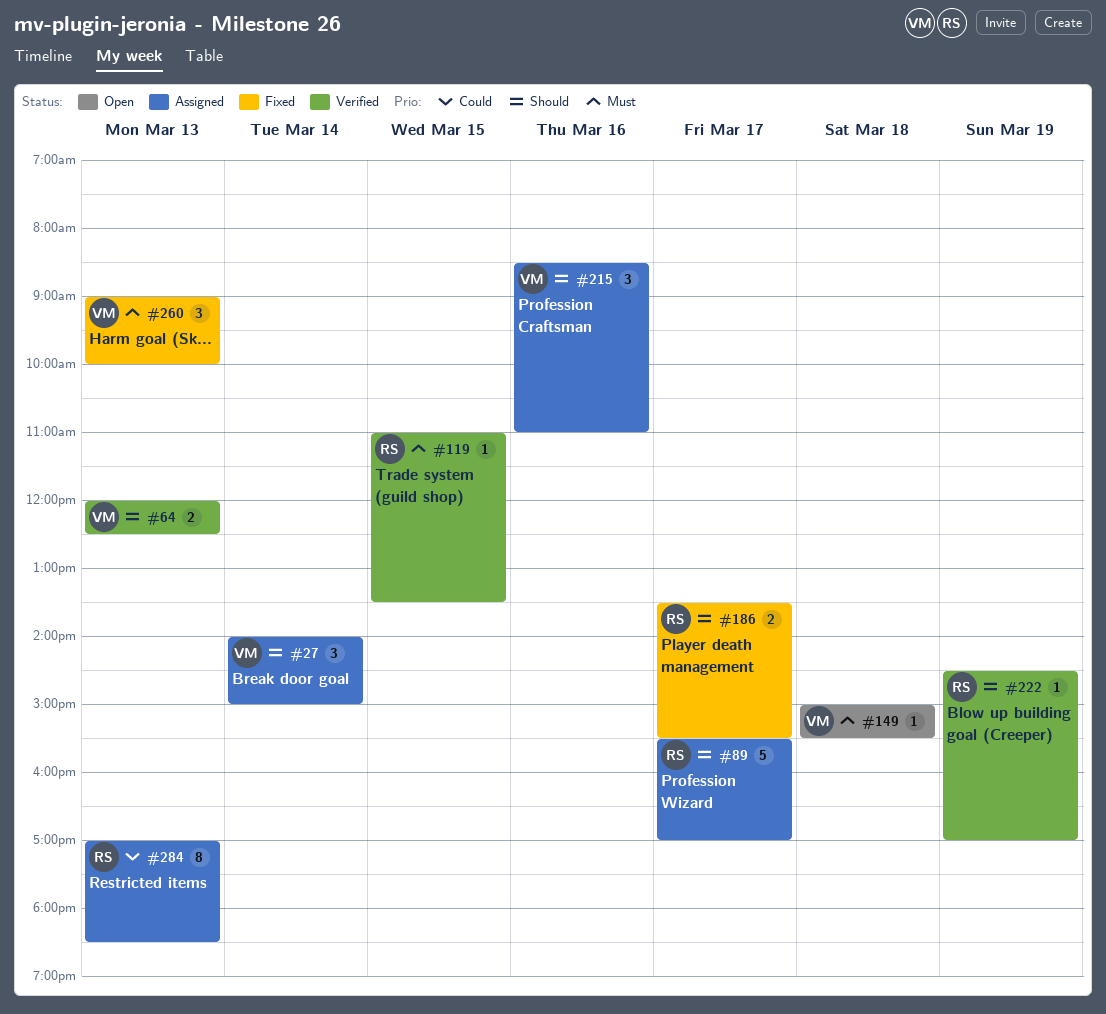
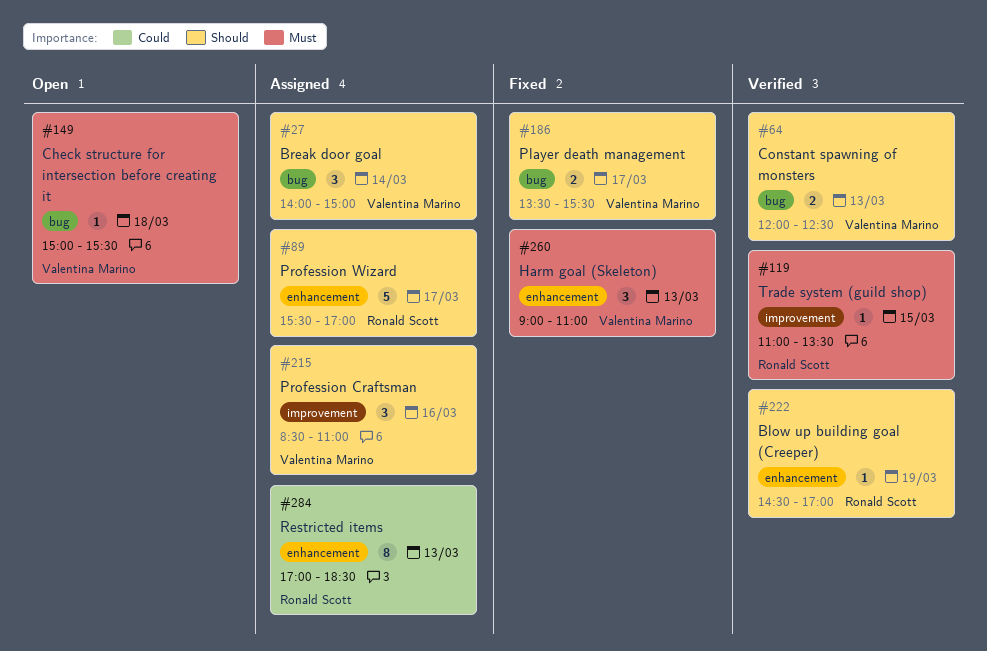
#186, owner: Ronald Scott -> Valentina Marino
#260, ends: 10:00 -> 11:00

